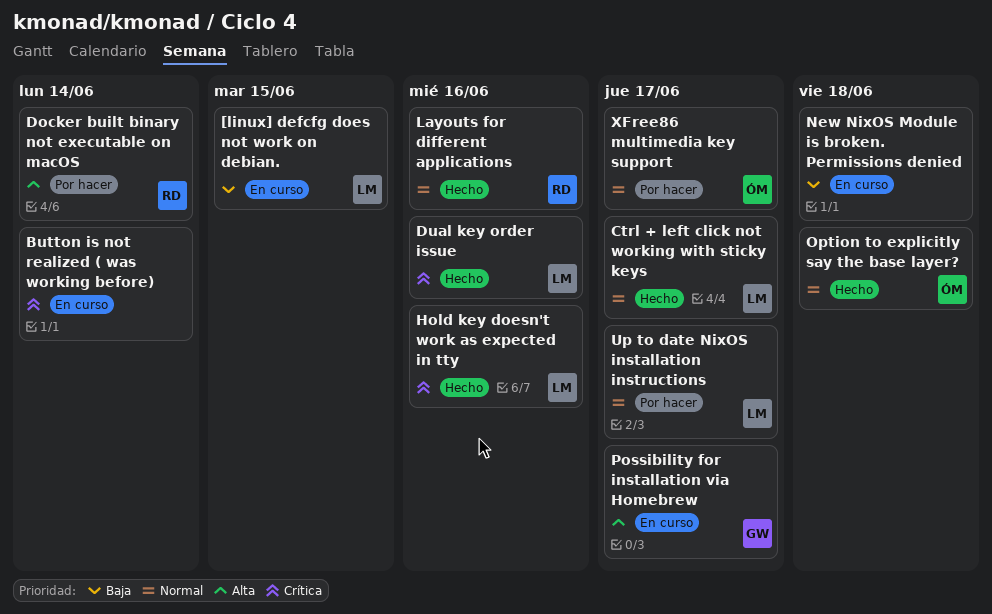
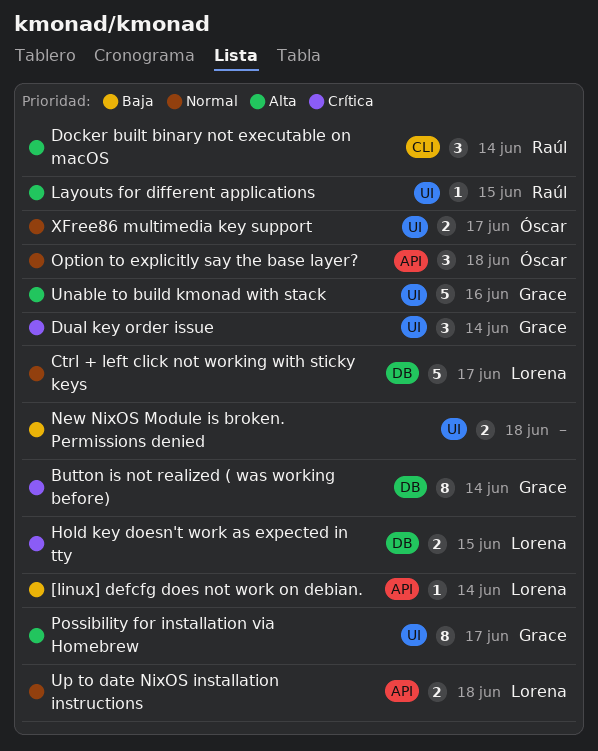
[linux] defcfg does not work on debian., due: Jun 15 -> Jun 14
Button is not realized ( was working before), owner: none -> Grace
Dual key order issue, owner: Lorena -> Grace
Dual key order issue, due: Jun 16 -> Jun 14
Hold key doesn't work as expected in tty, due: Jun 16 -> Jun 15
Layouts for different applications, priority: Normal -> Alta
Layouts for different applications, due: Jun 16 -> Jun 15
Unable to build kmonad with stack: none -> present
Up to date NixOS installation instructions, due: Jun 17 -> Jun 18

